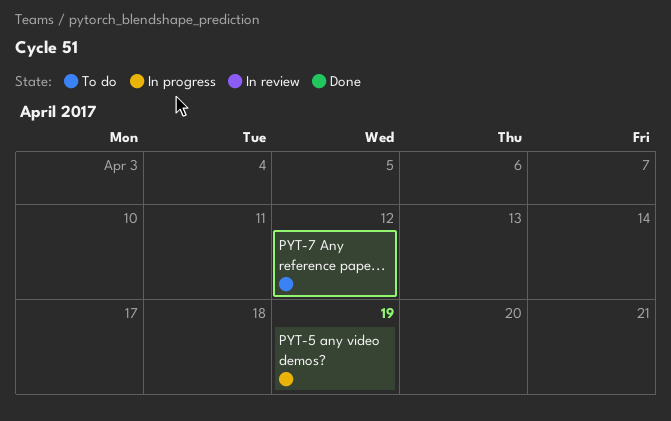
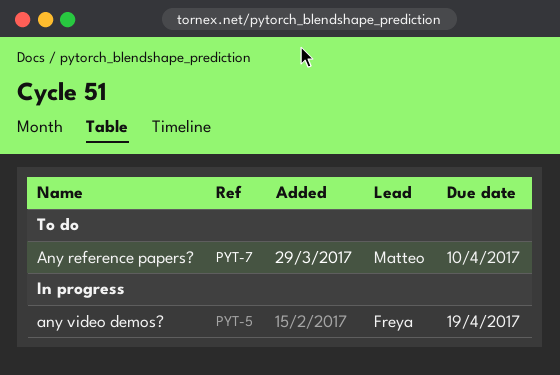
PYT-7, due: Apr 12 -> Apr 10

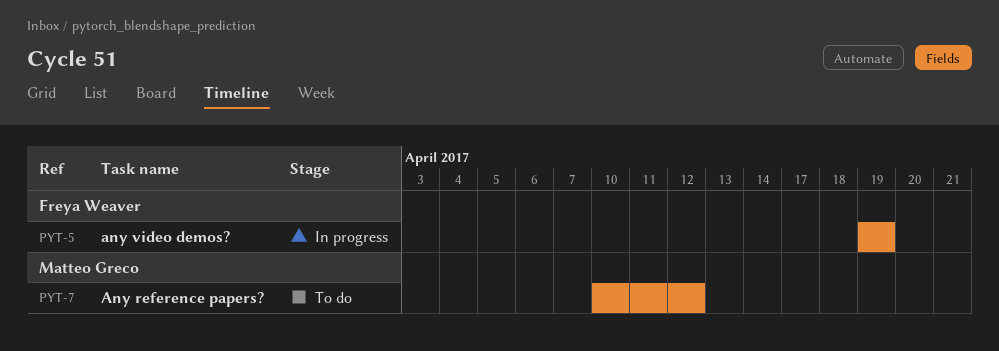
PYT-7, due: Apr 10 -> Apr 12

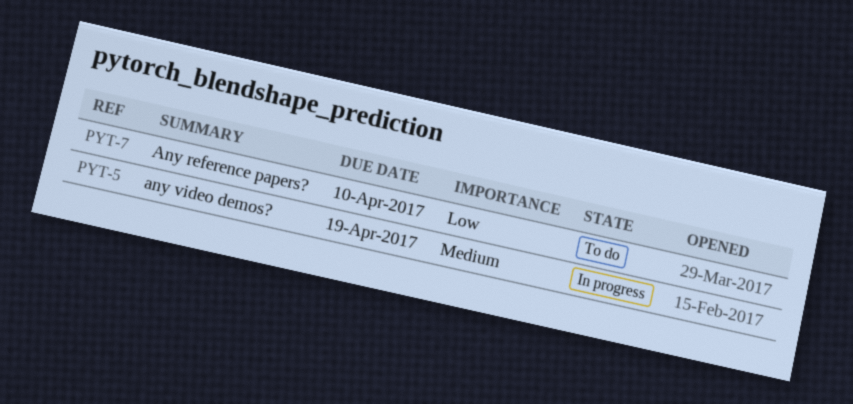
PYT-7, due: Apr 12 -> Apr 10

